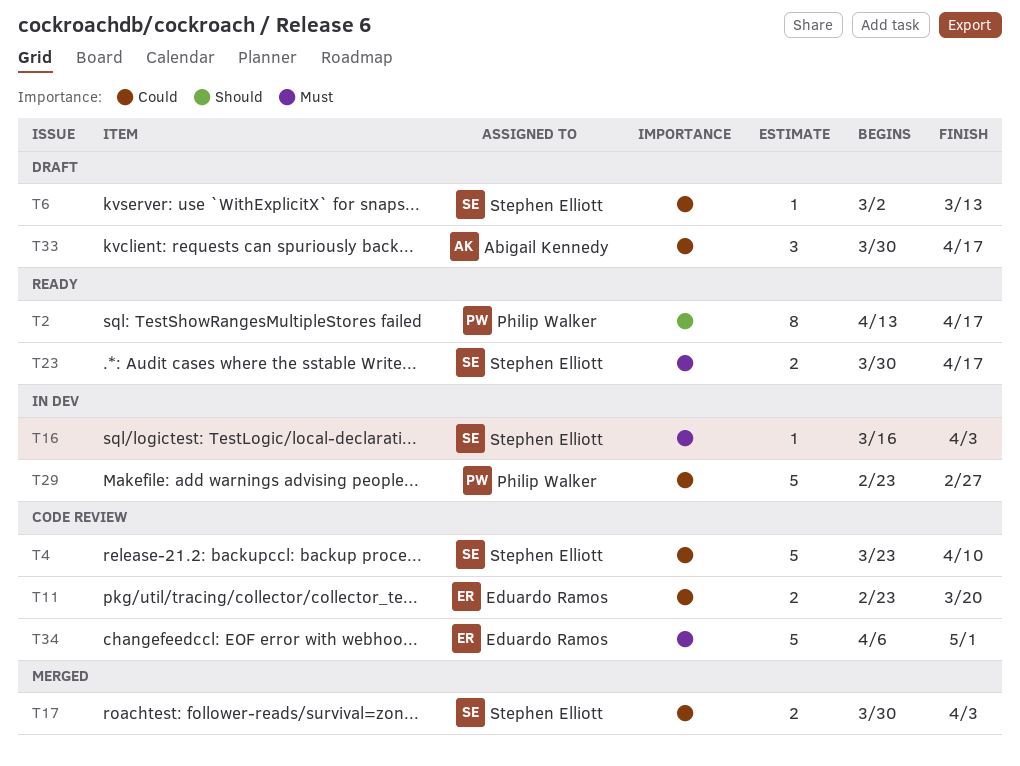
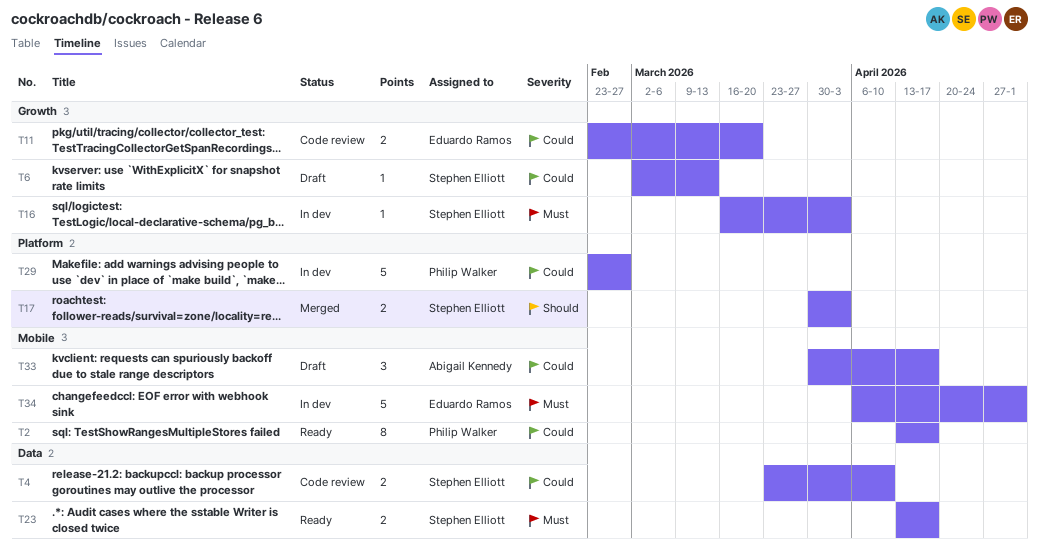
T2, priority: Should -> Could
T4, estimate: 5 -> 2
T17, priority: Could -> Should
T23, start: Mar 30 -> Apr 13
T34, status: Code review -> In dev

